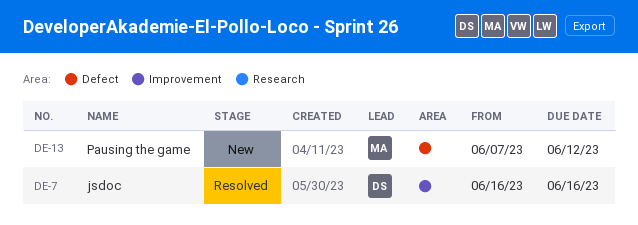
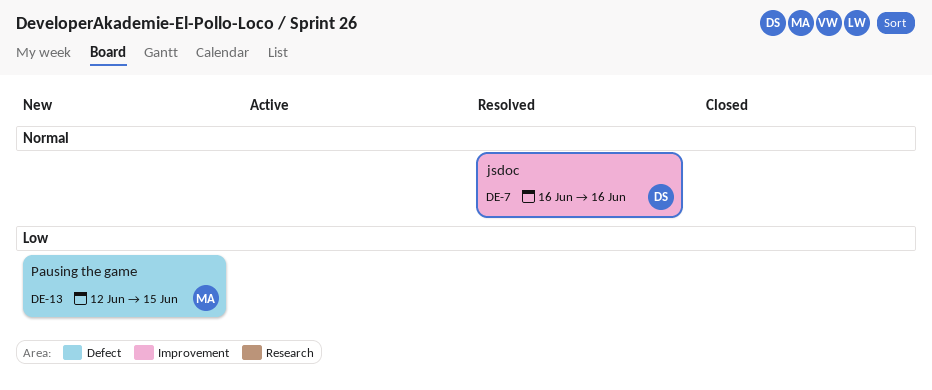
DE-13, start: Jun 7 -> Jun 12
DE-13, due: Jun 12 -> Jun 15

